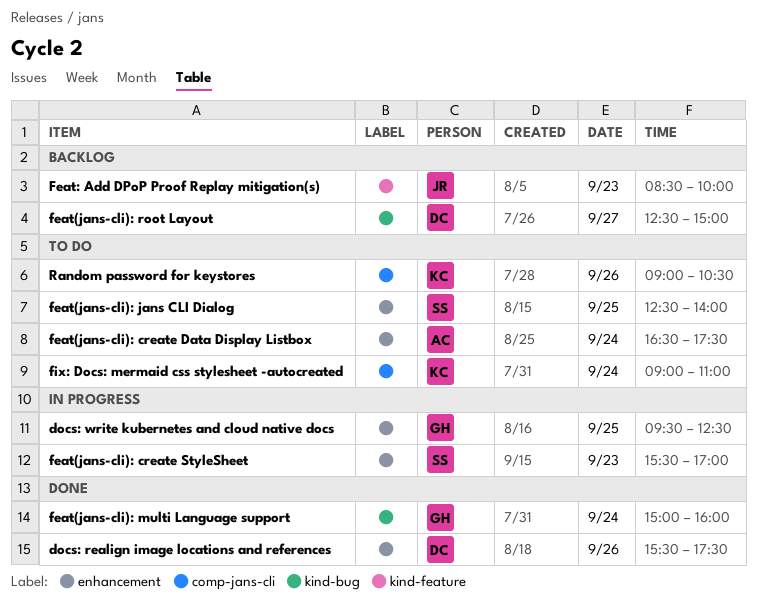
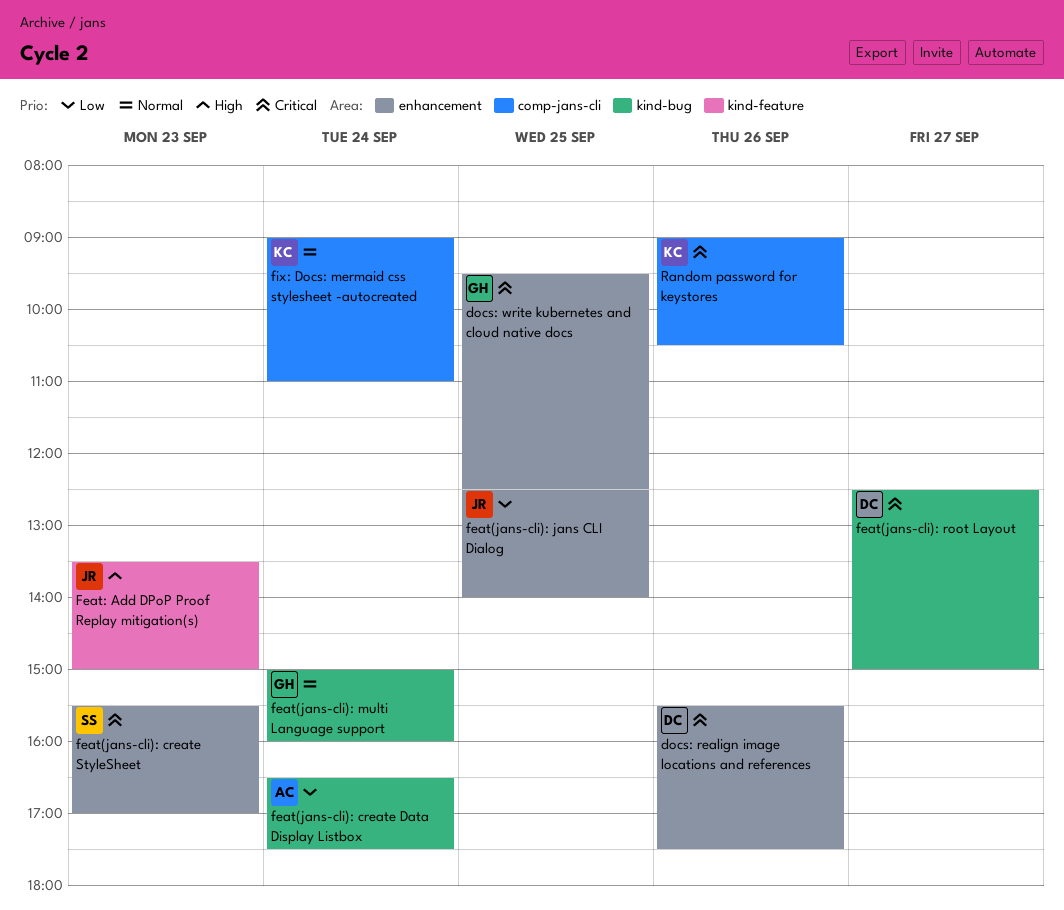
feat(jans-cli): create Data Display Listbox, label: enhancement -> kind-bug
feat(jans-cli): jans CLI Dialog, owner: SS -> JR
Feat: Add DPoP Proof Replay mitigation(s), begins: 08:30 -> 13:30
Feat: Add DPoP Proof Replay mitigation(s), ends: 10:00 -> 15:00

